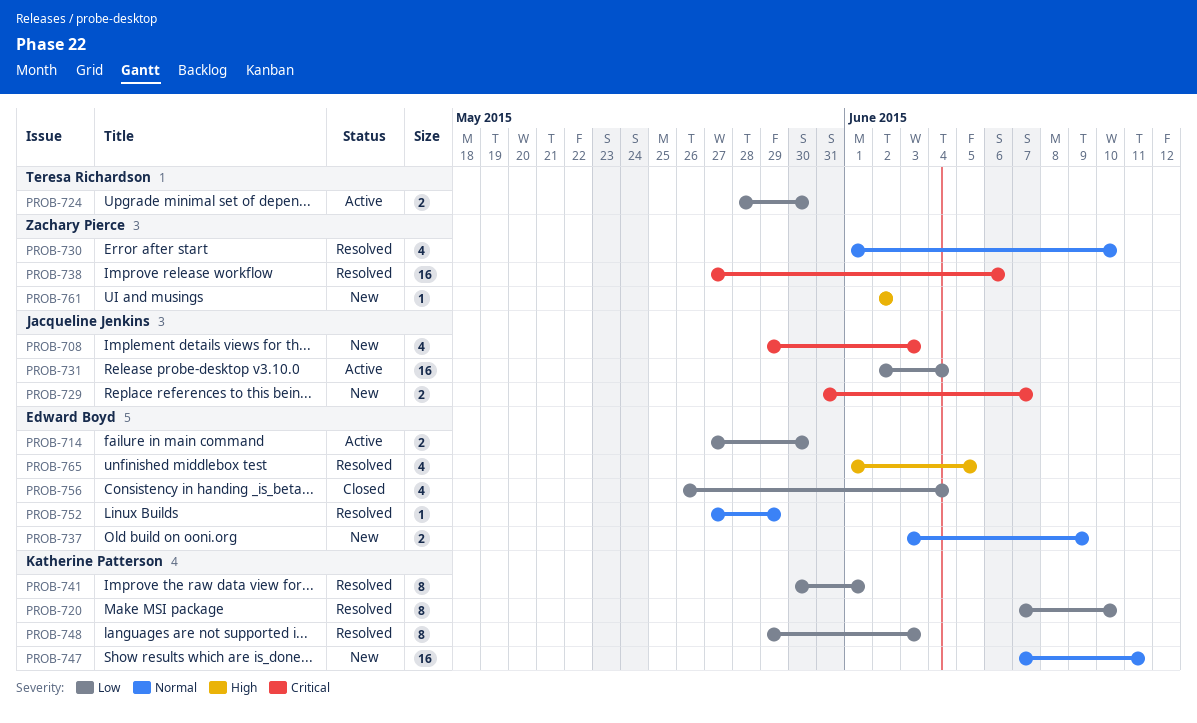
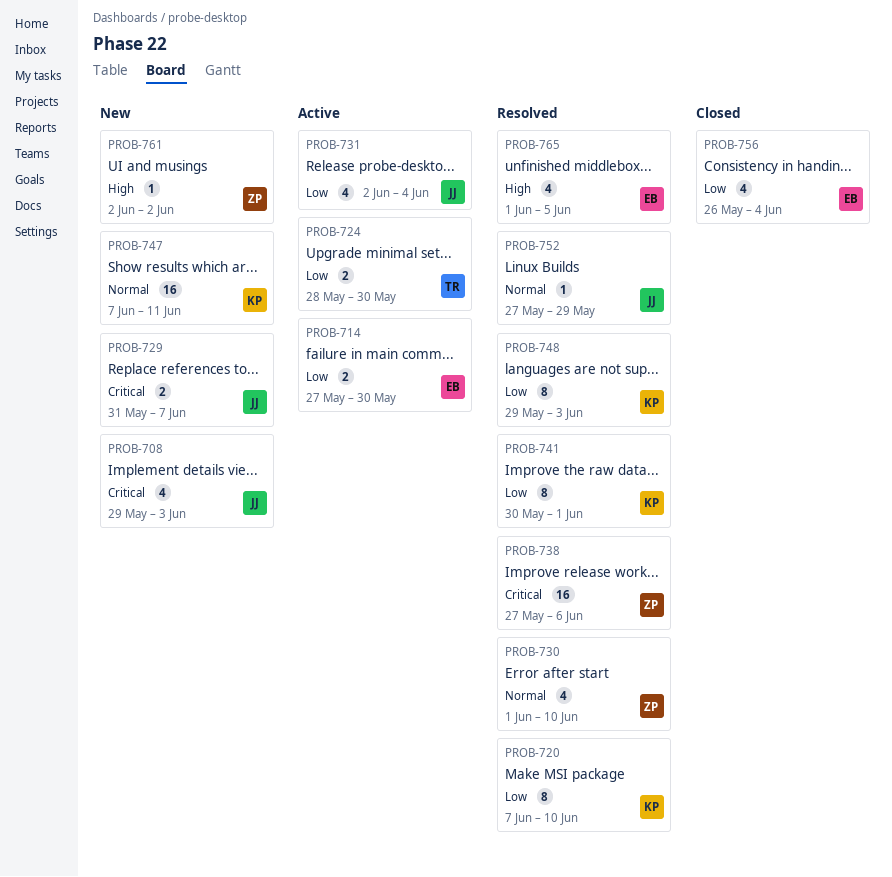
PROB-731, estimate: 16 -> 4
PROB-737: present -> none
PROB-752, owner: Edward Boyd -> Jacqueline Jenkins

